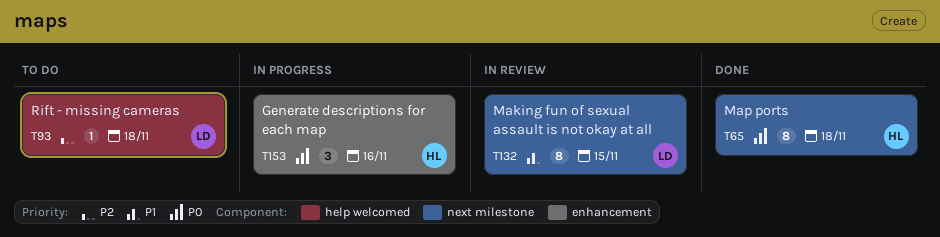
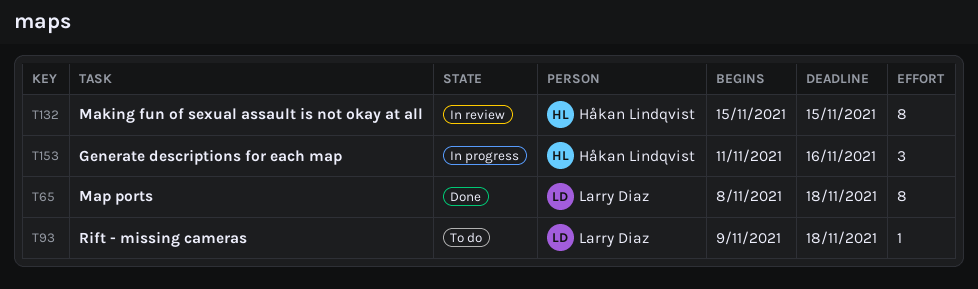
T65, owner: Håkan Lindqvist -> Larry Diaz
T132, owner: Larry Diaz -> Håkan Lindqvist

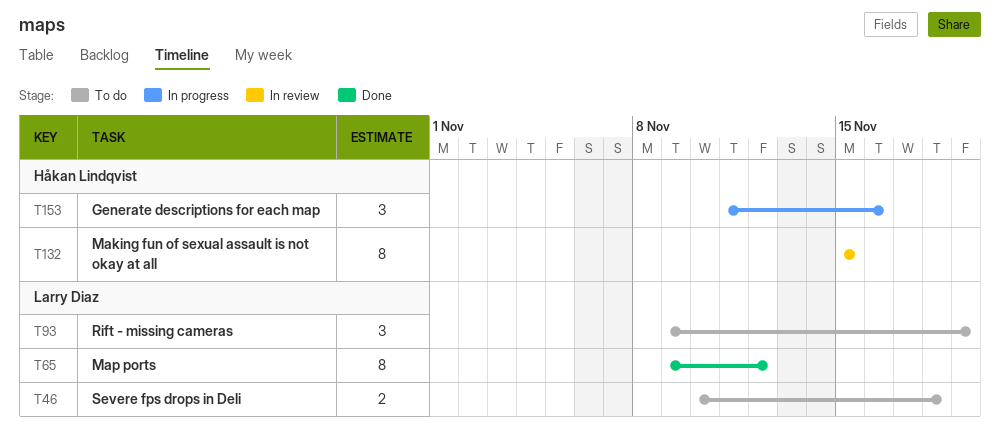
T46: none -> present
T65, start: Nov 8 -> Nov 9
T65, due: Nov 18 -> Nov 12
T93, estimate: 1 -> 3
T93, due: Nov 18 -> Nov 19

